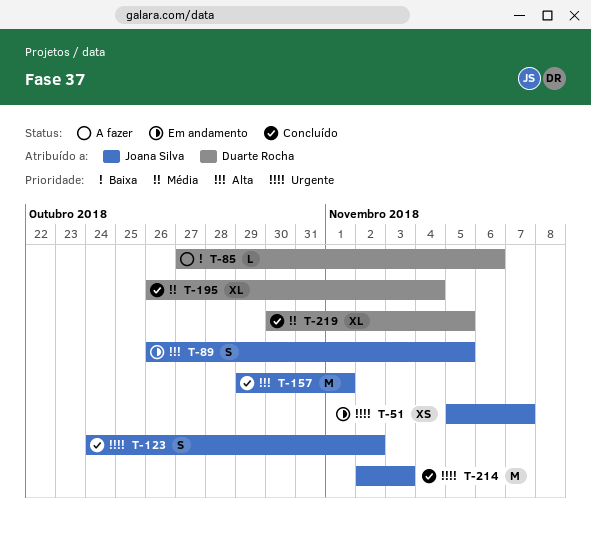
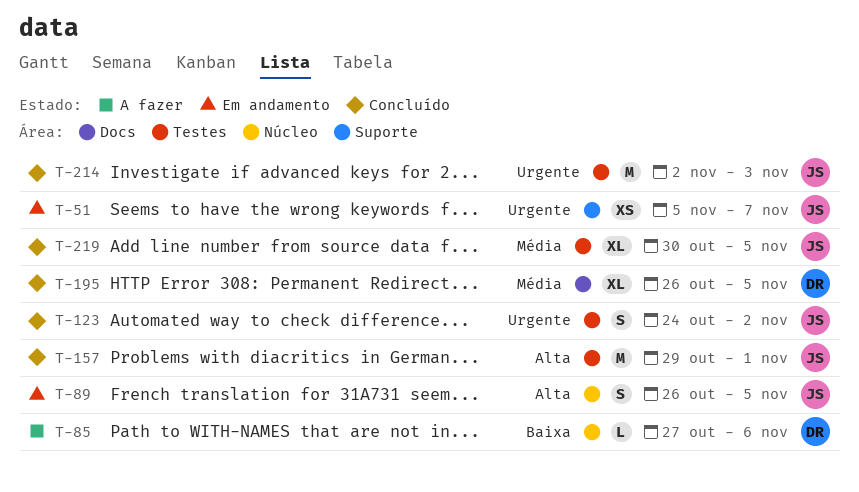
T-195, due: Nov 4 -> Nov 5
T-219, owner: Duarte Rocha -> Joana Silva

